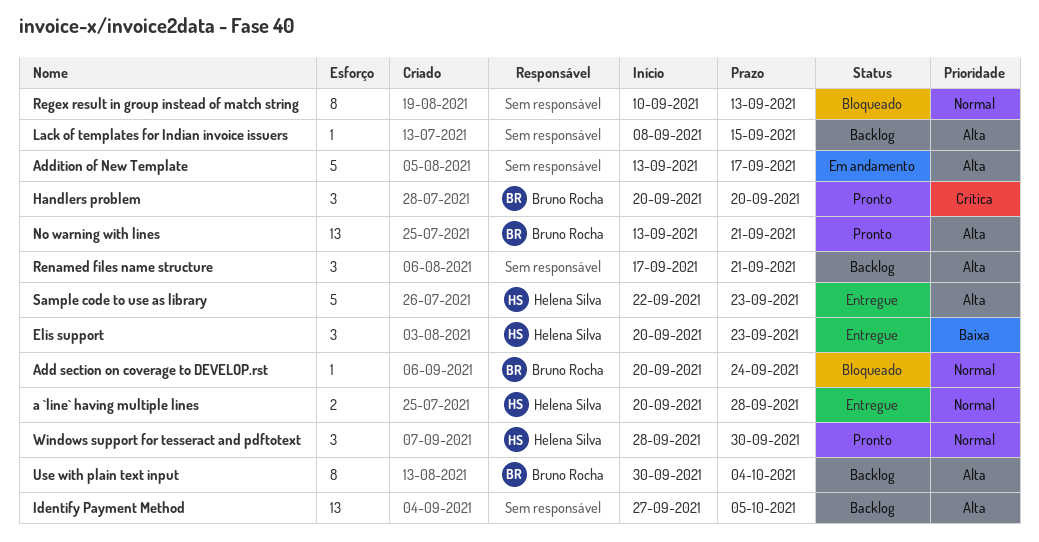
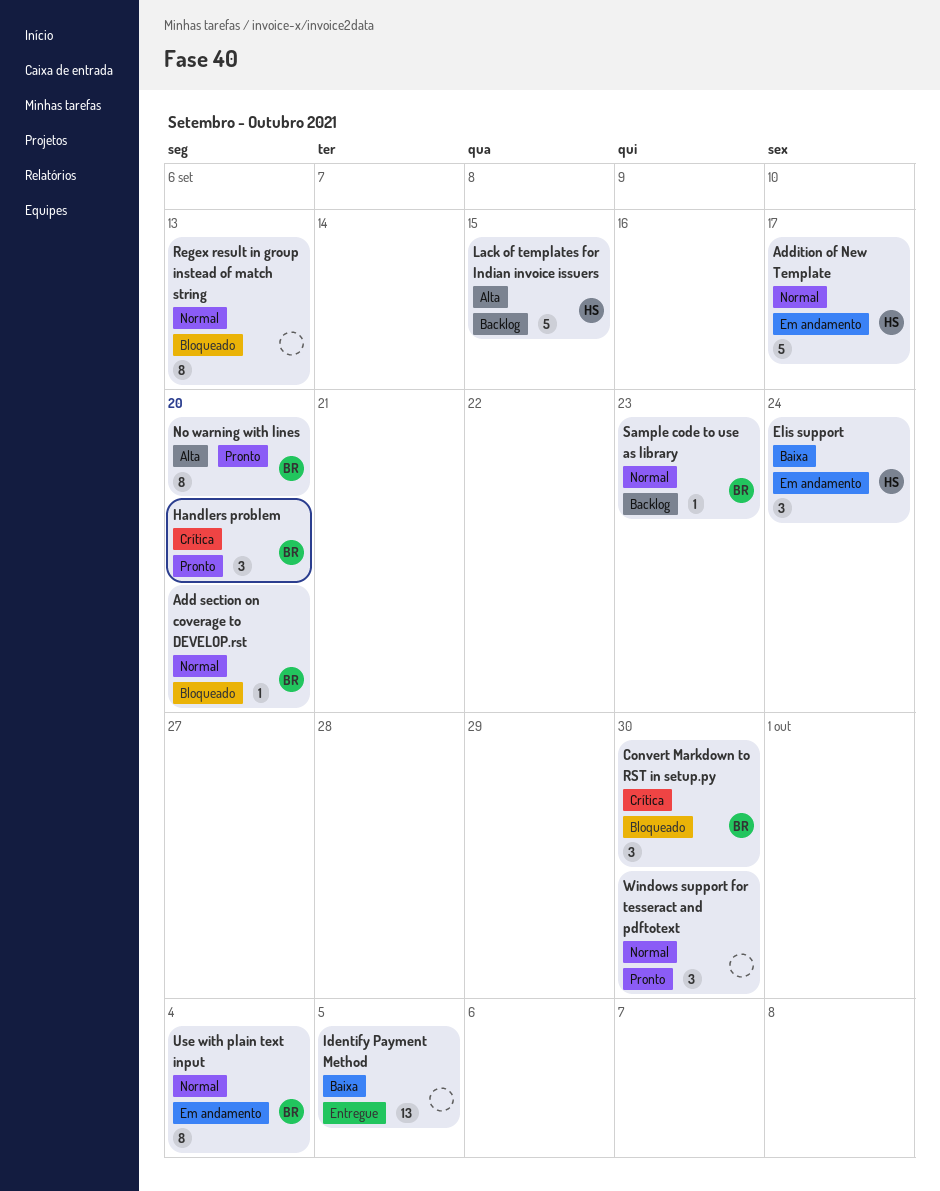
a `line` having multiple lines: present -> none
Add section on coverage to DEVELOP.rst, due: Sep 24 -> Sep 20
Addition of New Template, owner: none -> Helena Silva
Addition of New Template, priority: Alta -> Normal
Convert Markdown to RST in setup.py: none -> present
Elis support, status: Entregue -> Em andamento
Elis support, due: Sep 23 -> Sep 24
Identify Payment Method, status: Backlog -> Entregue
Identify Payment Method, priority: Alta -> Baixa
Lack of templates for Indian invoice issuers, owner: none -> Helena Silva
Lack of templates for Indian invoice issuers, estimate: 1 -> 5
No warning with lines, estimate: 13 -> 8
No warning with lines, due: Sep 21 -> Sep 20
Renamed files name structure: present -> none
Sample code to use as library, status: Entregue -> Backlog
Sample code to use as library, owner: Helena Silva -> Bruno Rocha
Sample code to use as library, priority: Alta -> Normal
Sample code to use as library, estimate: 5 -> 1
Use with plain text input, status: Backlog -> Em andamento
Use with plain text input, priority: Alta -> Normal
Windows support for tesseract and pdftotext, owner: Helena Silva -> none

